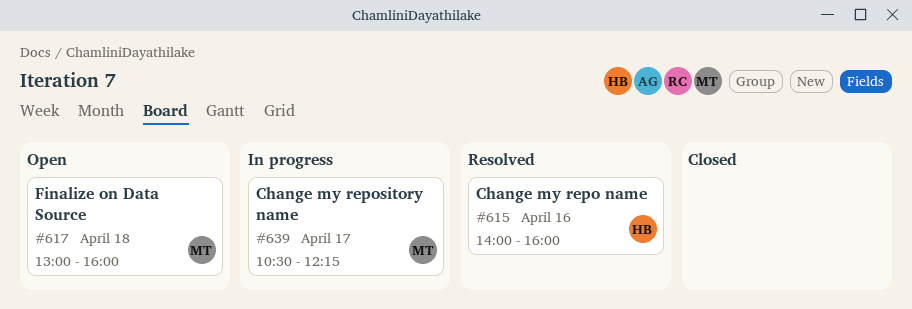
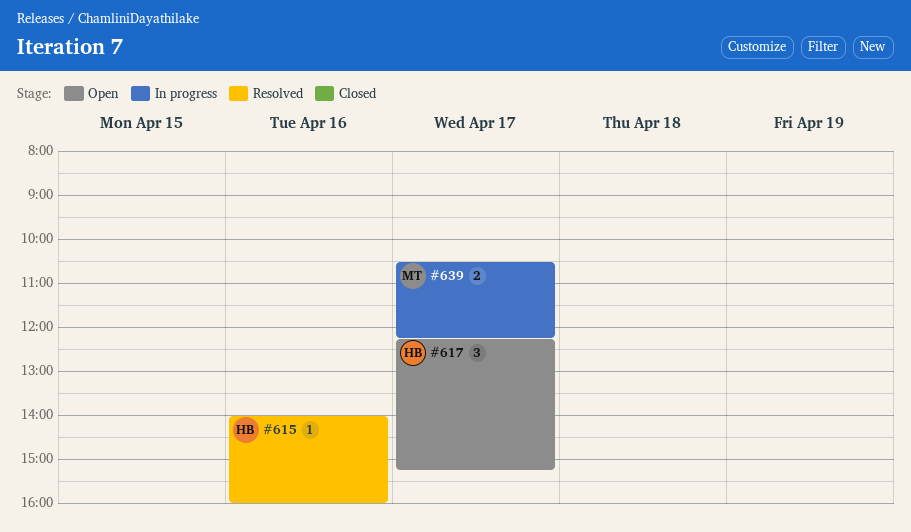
#617, owner: MT -> HB
#617, day: Apr 18 -> Apr 17
#617, begins: 13:00 -> 12:15
#617, ends: 16:00 -> 15:15

